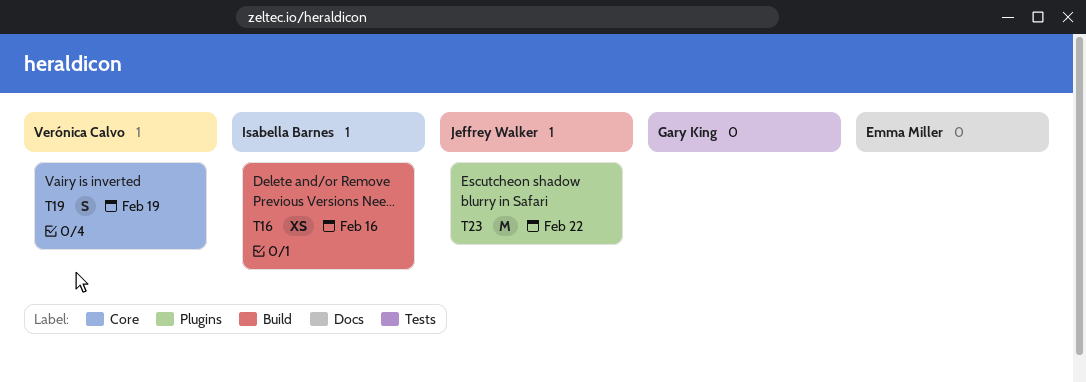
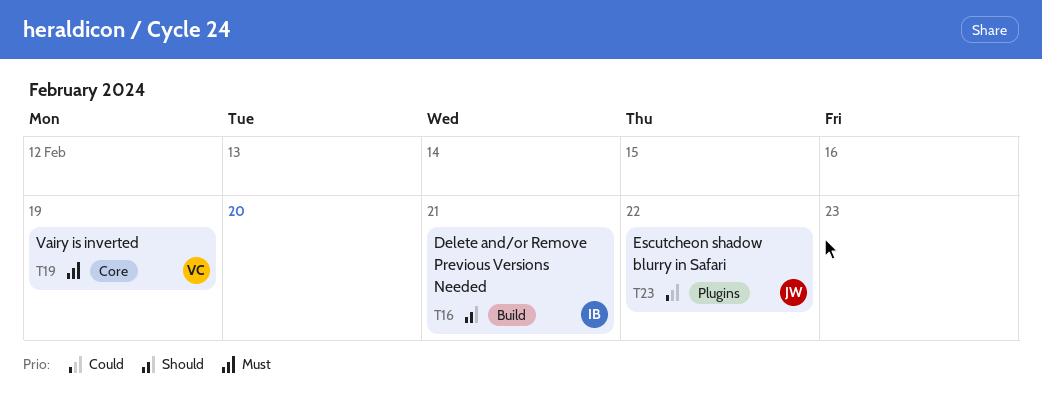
T16, due: Feb 16 -> Feb 21

